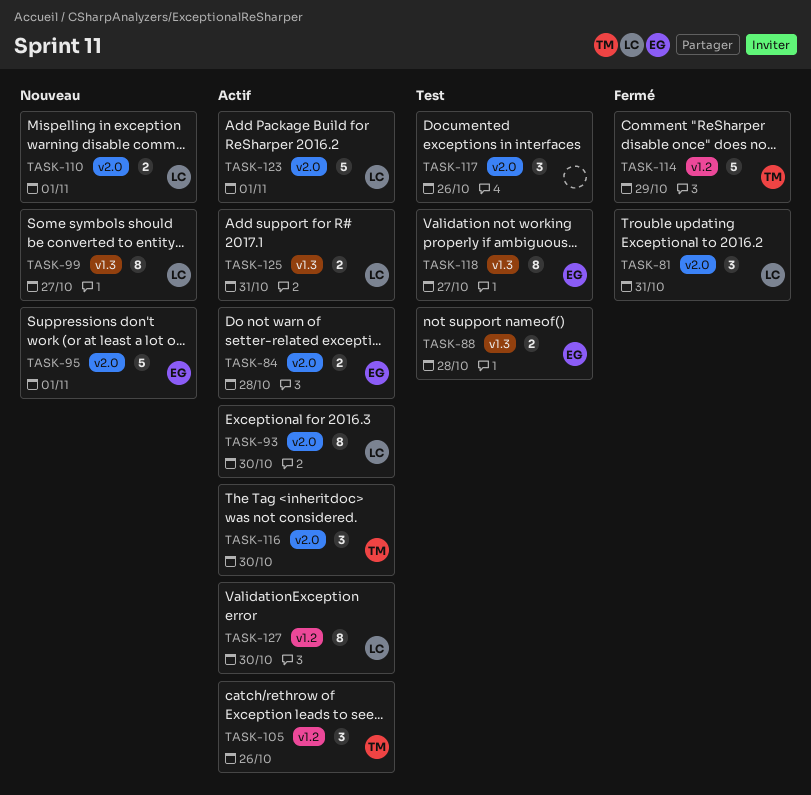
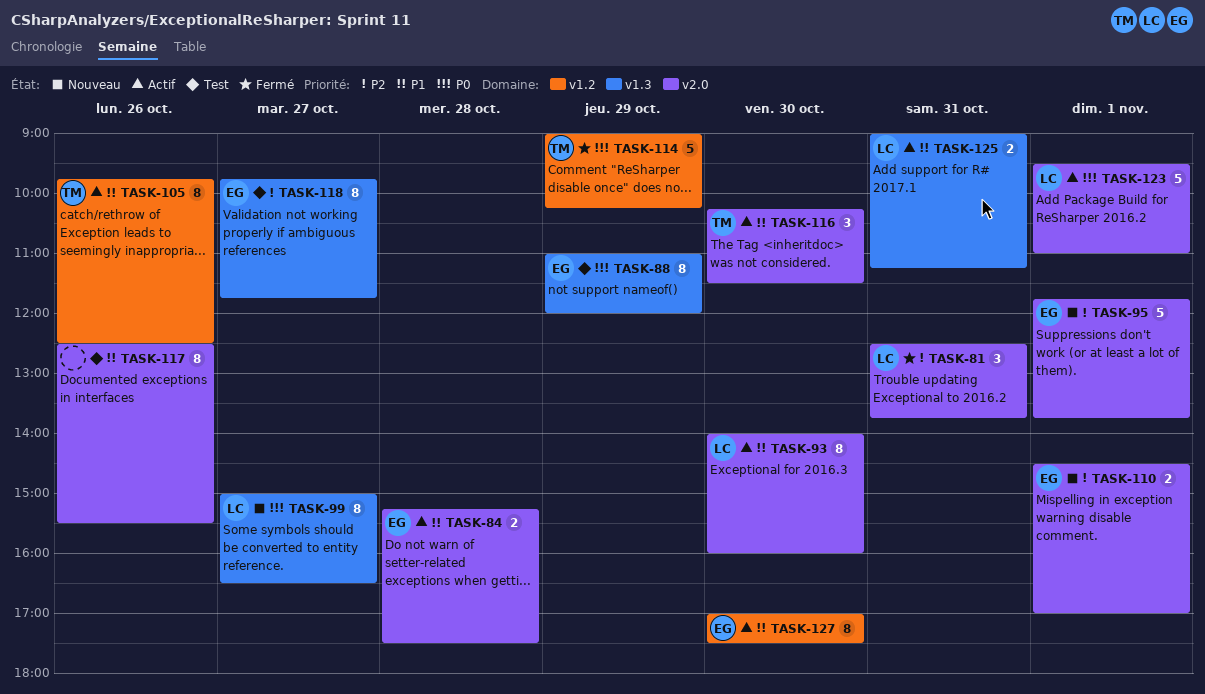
TASK-88, estimate: 2 -> 8
TASK-88, day: Oct 28 -> Oct 29
TASK-105, estimate: 3 -> 8
TASK-110, owner: LC -> EG
TASK-117, estimate: 3 -> 8
TASK-127, owner: LC -> EG

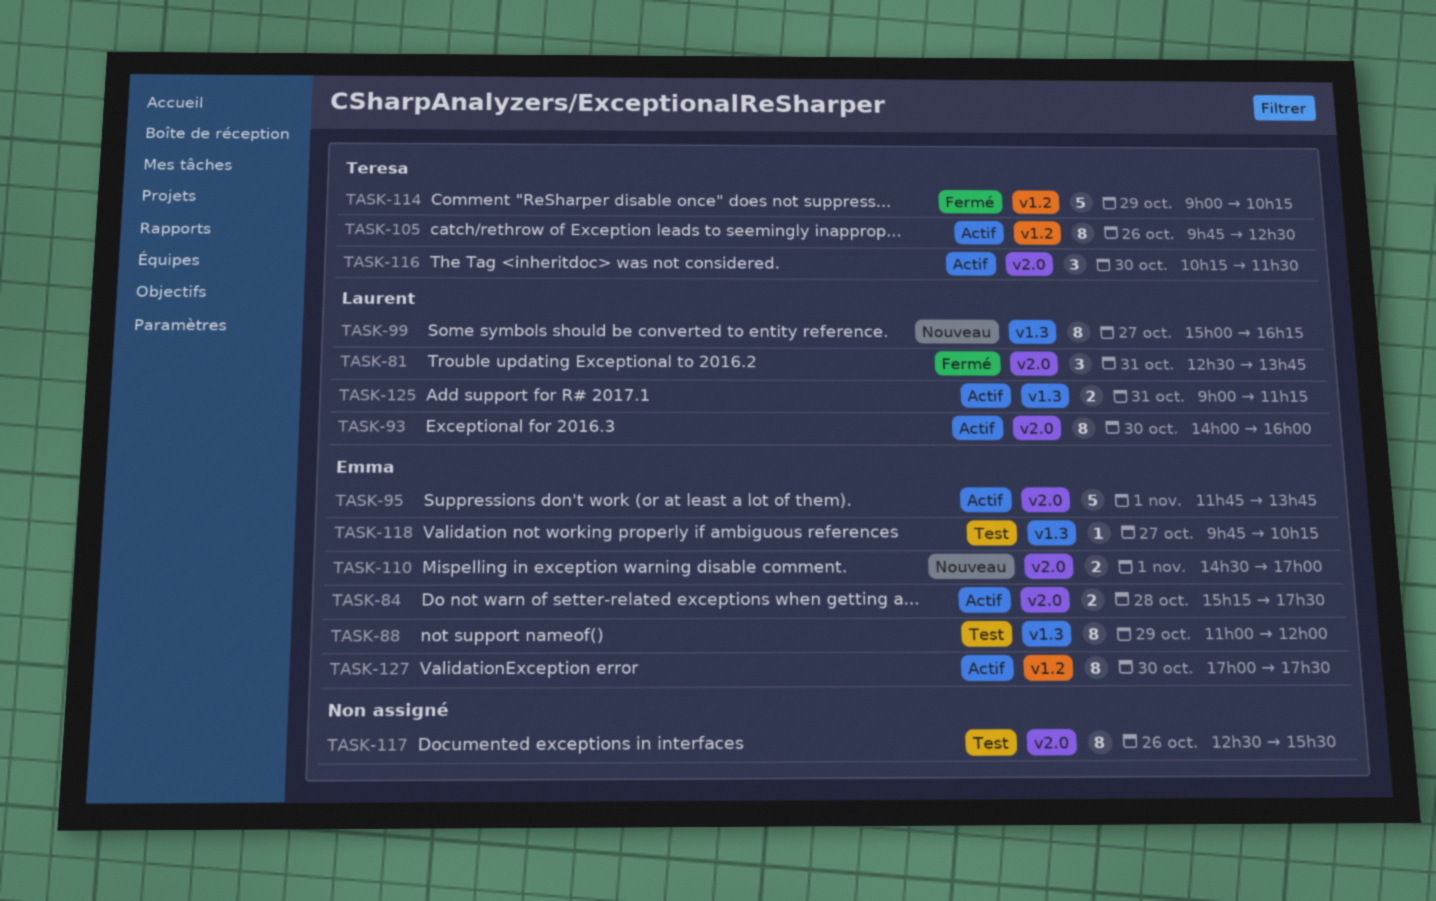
TASK-95, status: Nouveau -> Actif
TASK-99, ends: 16:30 -> 16:15
TASK-118, estimate: 8 -> 1
TASK-118, ends: 11:45 -> 10:15
TASK-123: present -> none

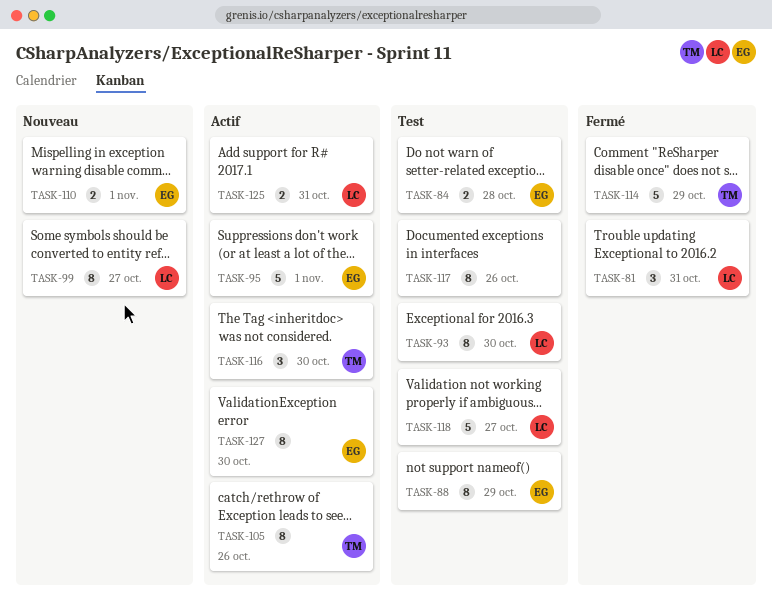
TASK-84, status: Actif -> Test
TASK-93, status: Actif -> Test
TASK-118, owner: Emma -> Laurent
TASK-118, estimate: 1 -> 5

